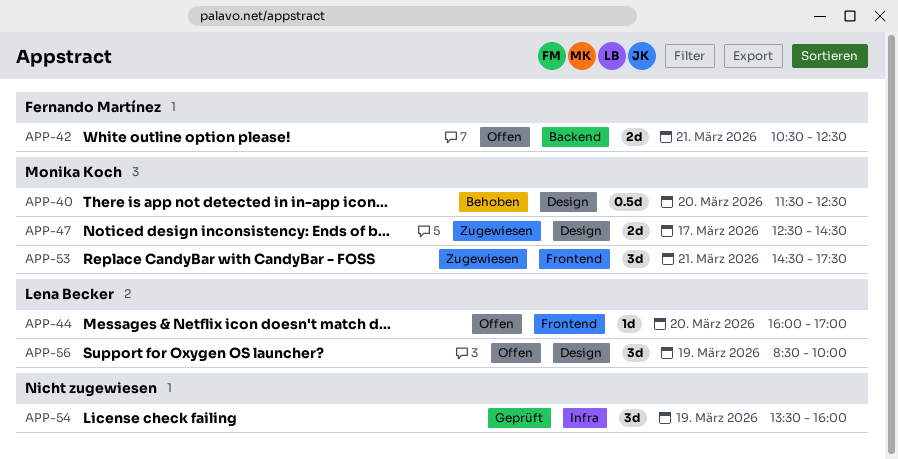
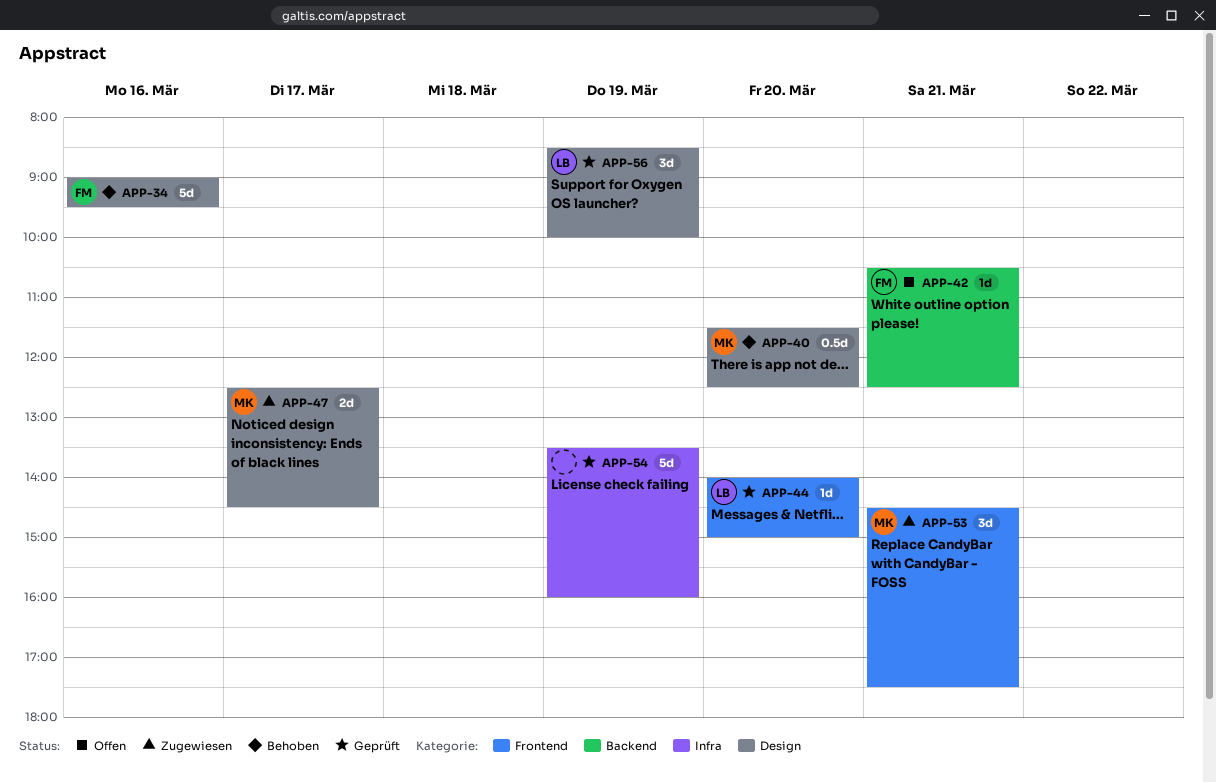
APP-34: none -> present
APP-42, estimate: 2d -> 1d
APP-44, status: Offen -> Geprüft
APP-44, begins: 16:00 -> 14:00
APP-44, ends: 17:00 -> 15:00
APP-54, estimate: 3d -> 5d
APP-56, status: Offen -> Geprüft

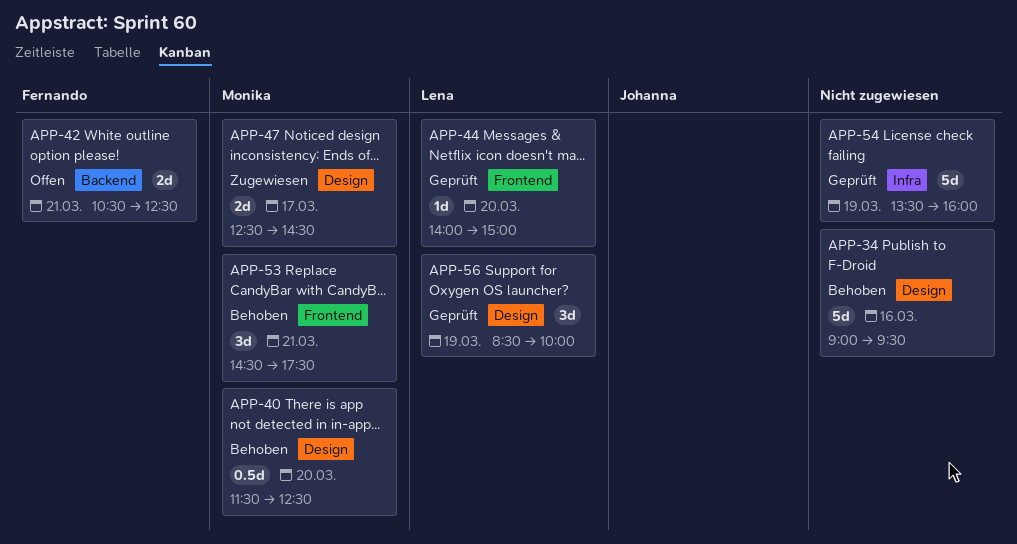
APP-34, owner: Fernando -> none
APP-42, estimate: 1d -> 2d
APP-53, status: Zugewiesen -> Behoben

